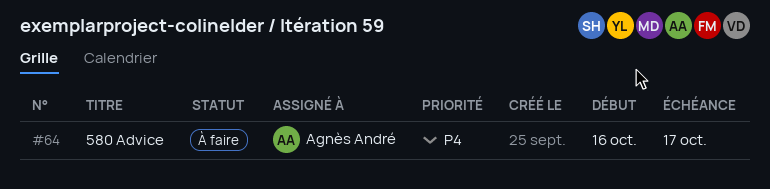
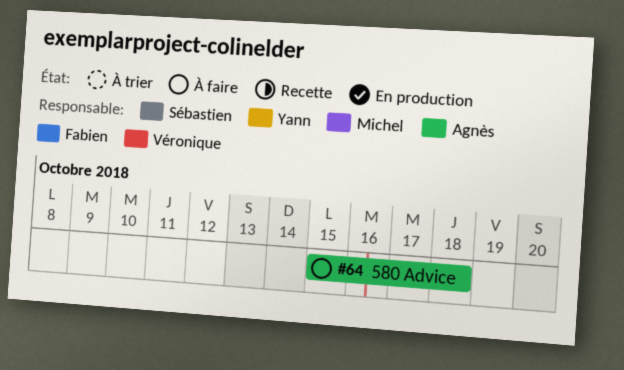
#64, start: Oct 16 -> Oct 15
#64, due: Oct 17 -> Oct 18

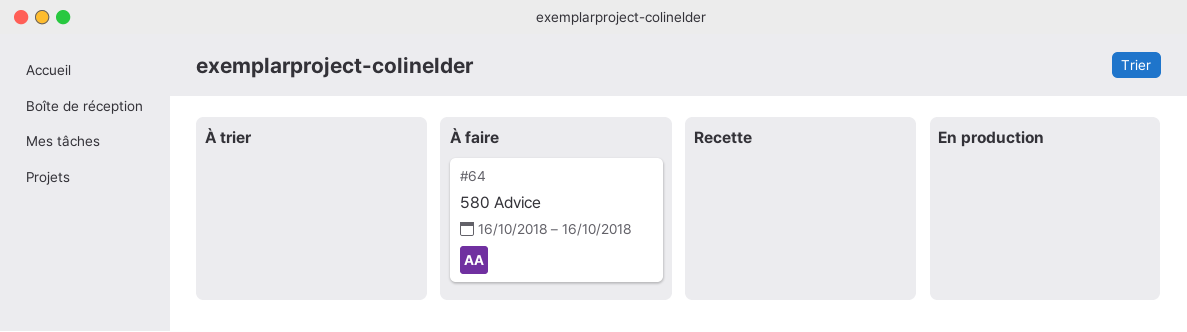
#64, start: Oct 15 -> Oct 16
#64, due: Oct 18 -> Oct 16

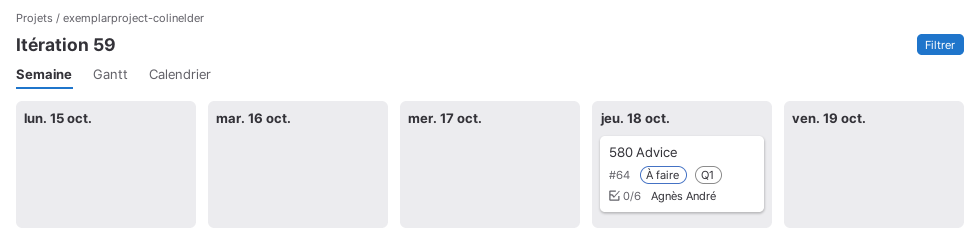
#64, due: Oct 16 -> Oct 18

